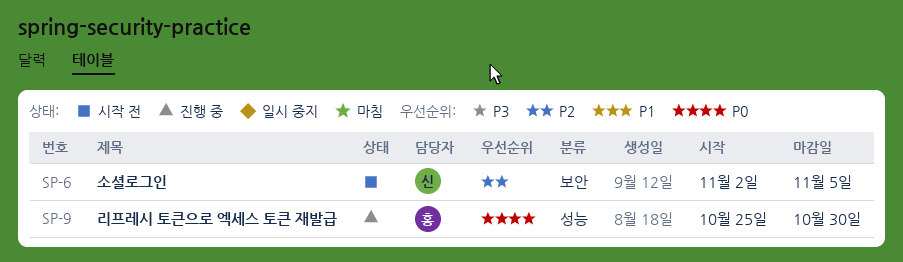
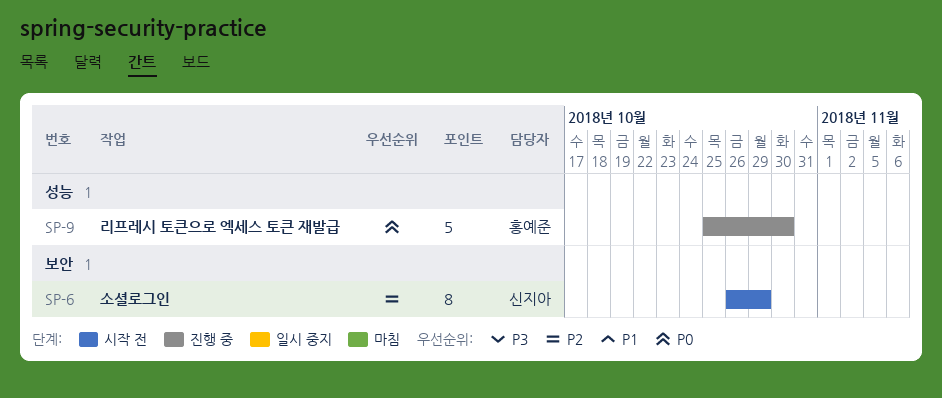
SP-6, start: Nov 2 -> Oct 26
SP-6, due: Nov 5 -> Oct 29

